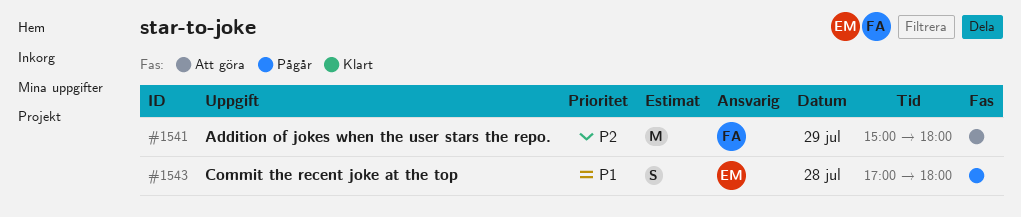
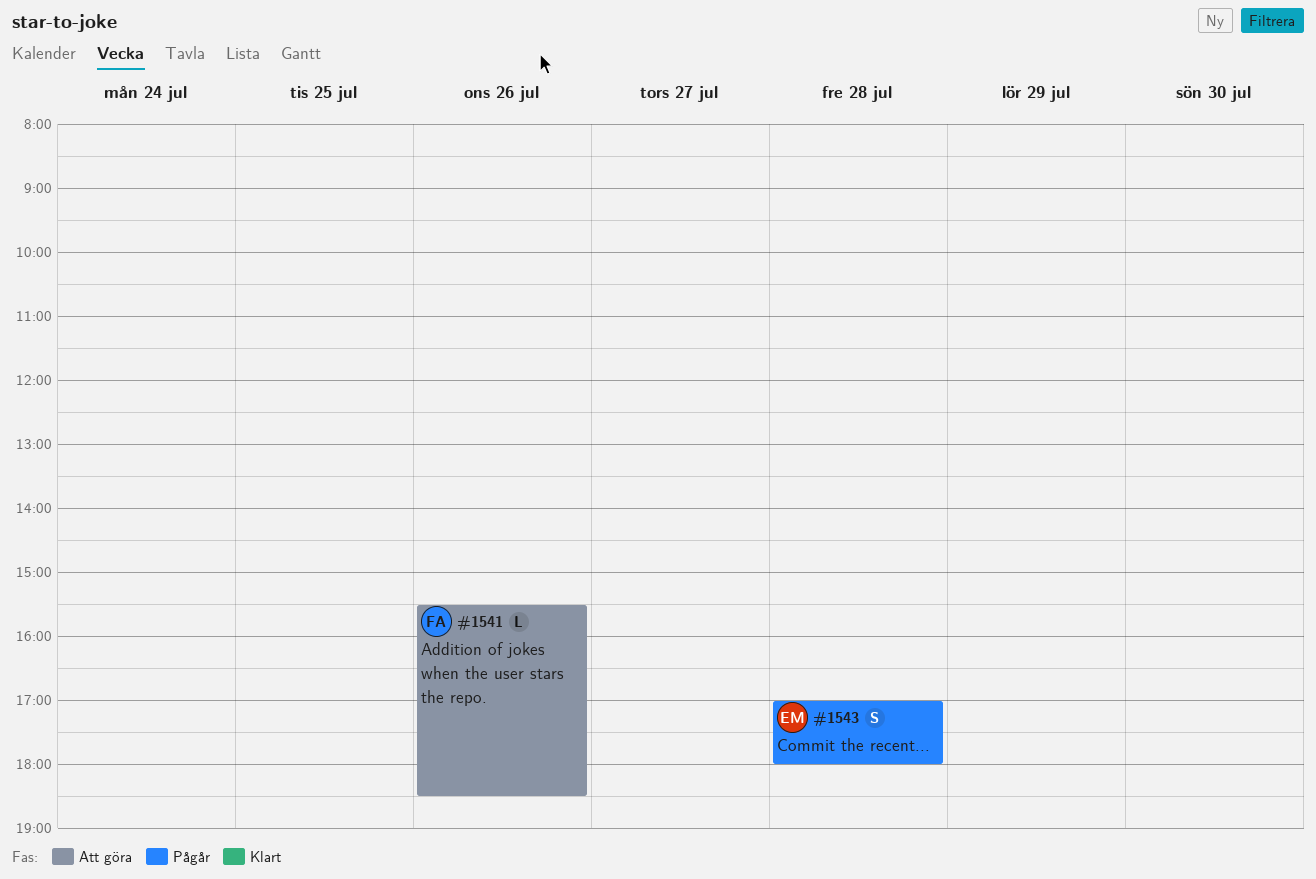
#1541, estimate: M -> L
#1541, day: Jul 29 -> Jul 26
#1541, begins: 15:00 -> 15:30
#1541, ends: 18:00 -> 18:30

